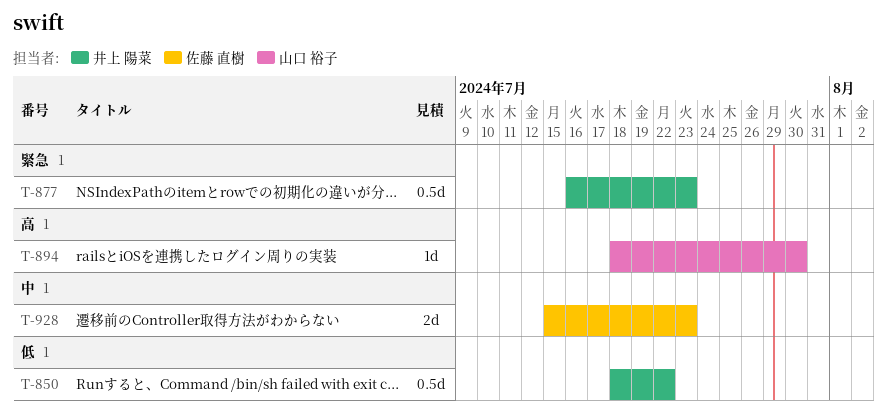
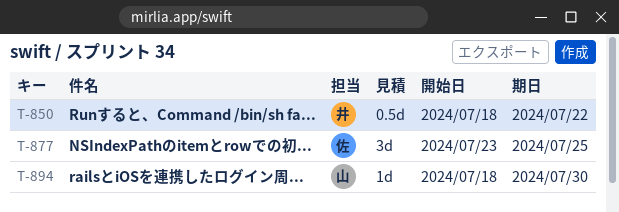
T-877, owner: 井上 陽菜 -> 佐藤 直樹
T-877, estimate: 0.5d -> 3d
T-877, start: Jul 16 -> Jul 23
T-877, due: Jul 23 -> Jul 25
T-928: present -> none

